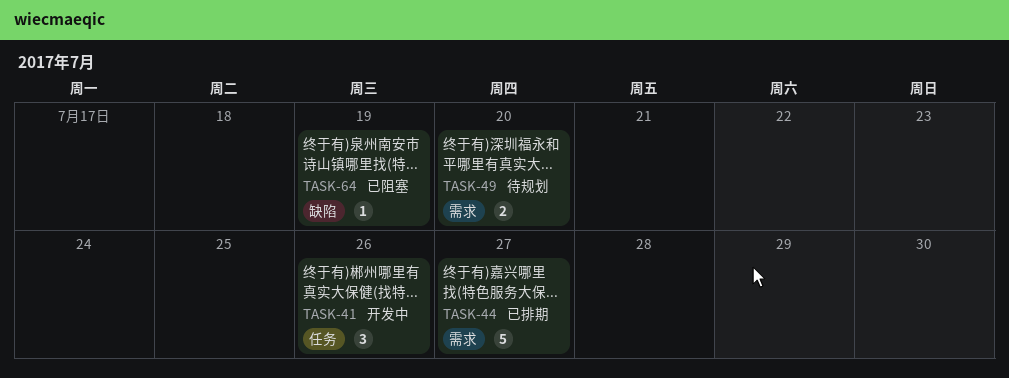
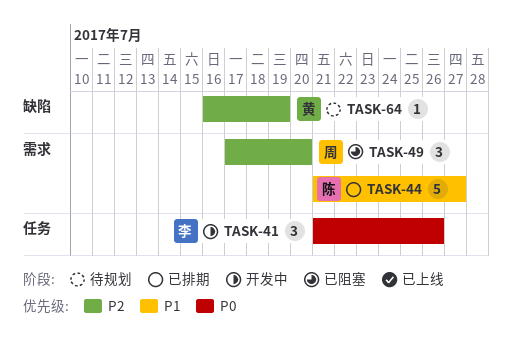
TASK-49, status: 待规划 -> 已阻塞
TASK-49, estimate: 2 -> 3
TASK-64, status: 已阻塞 -> 待规划

